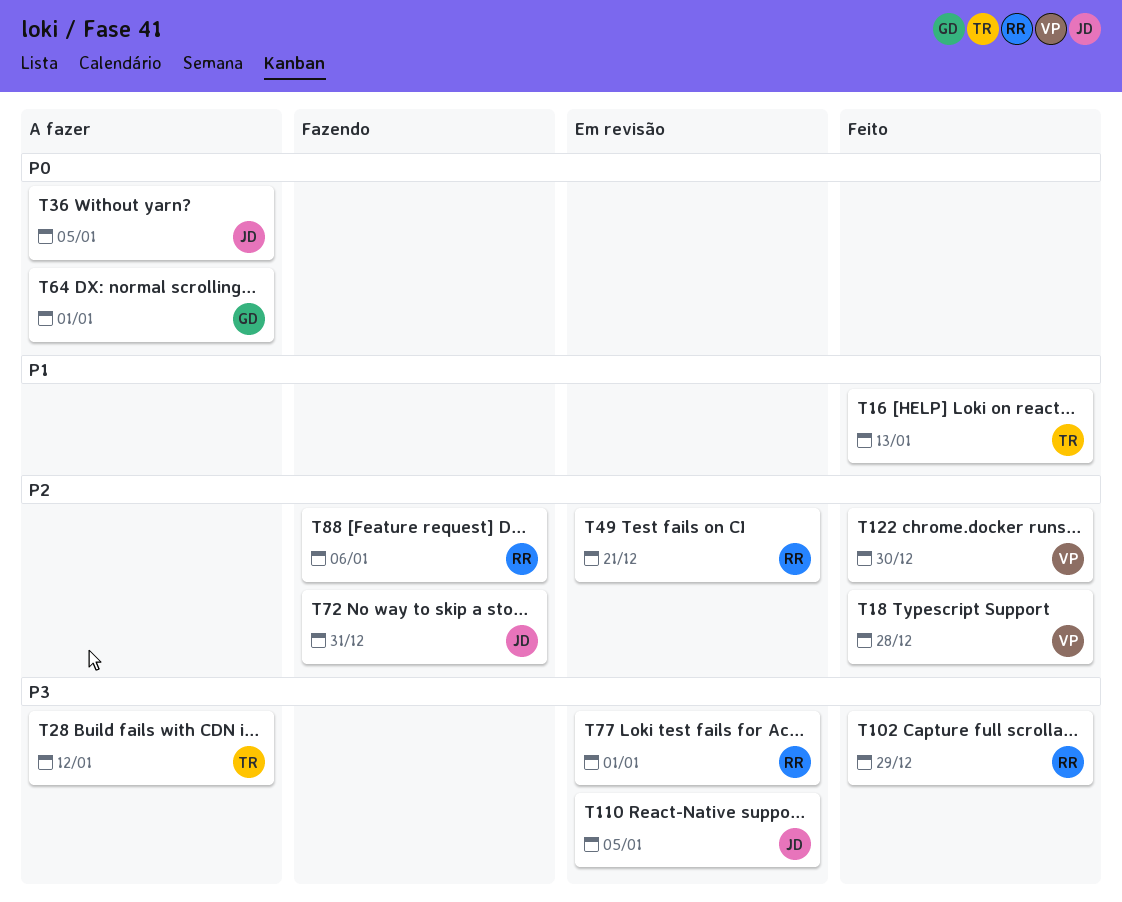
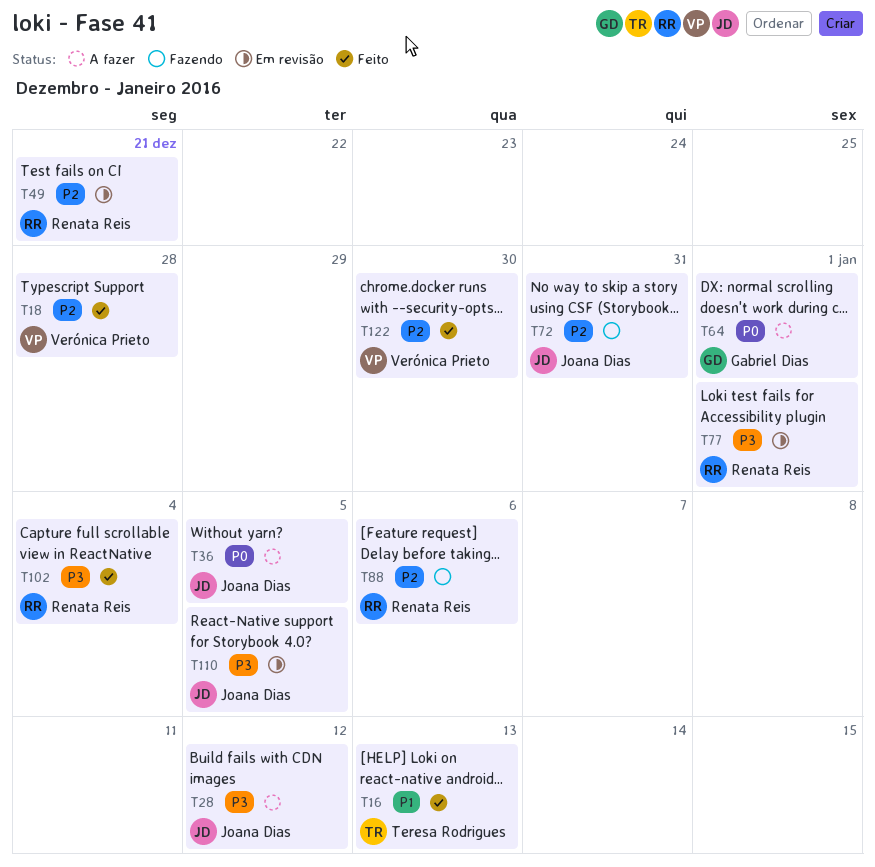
T28, owner: Teresa Rodrigues -> Joana Dias
T102, due: Dec 29 -> Jan 4

